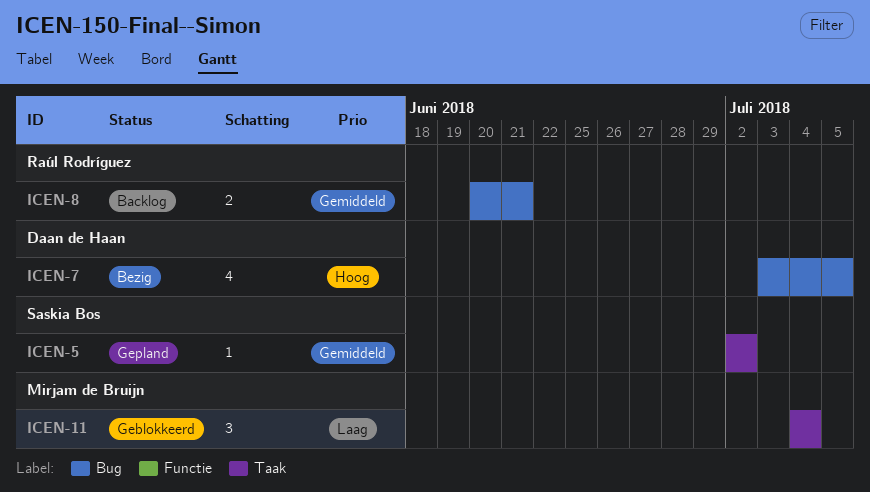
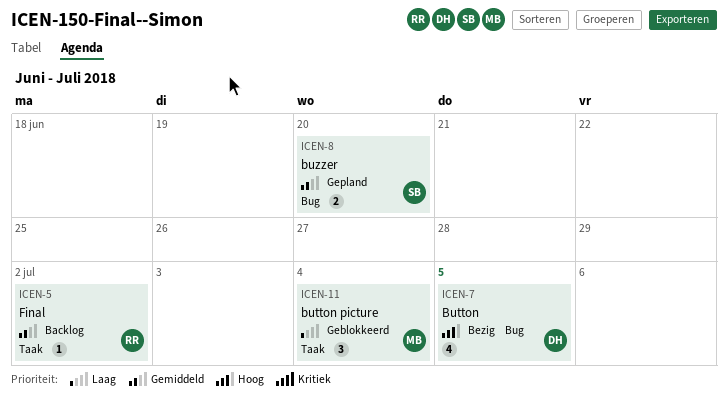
ICEN-5, status: Gepland -> Backlog
ICEN-5, owner: Saskia Bos -> Raúl Rodríguez
ICEN-8, status: Backlog -> Gepland
ICEN-8, owner: Raúl Rodríguez -> Saskia Bos
ICEN-8, due: Jun 21 -> Jun 20

